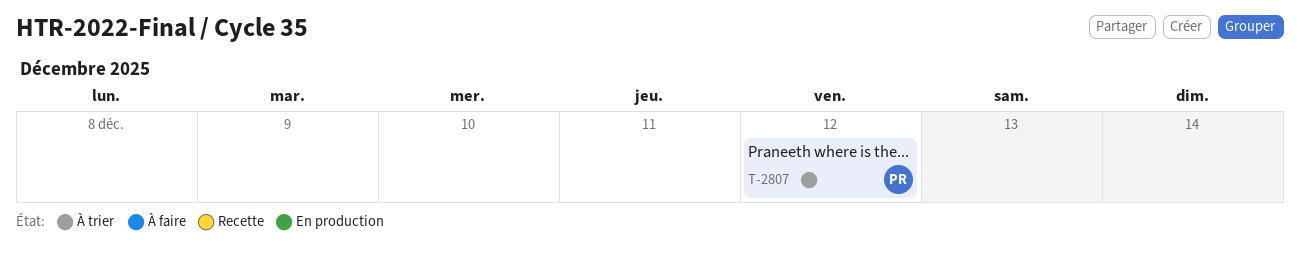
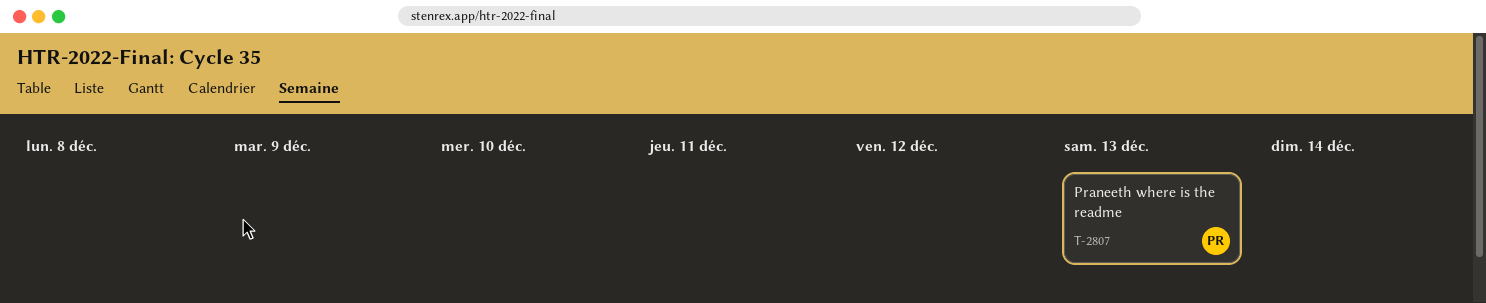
T-2807, due: Dec 12 -> Dec 13

